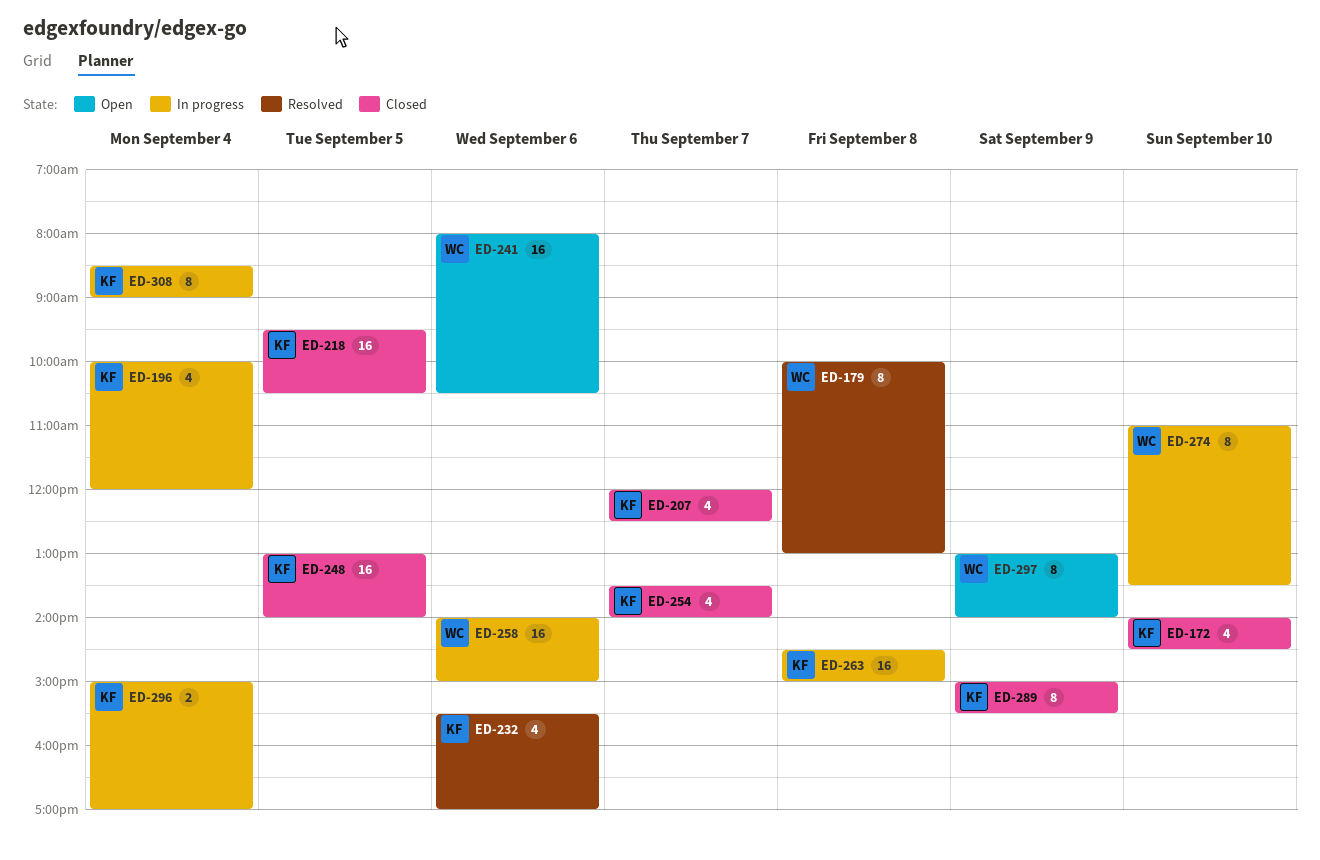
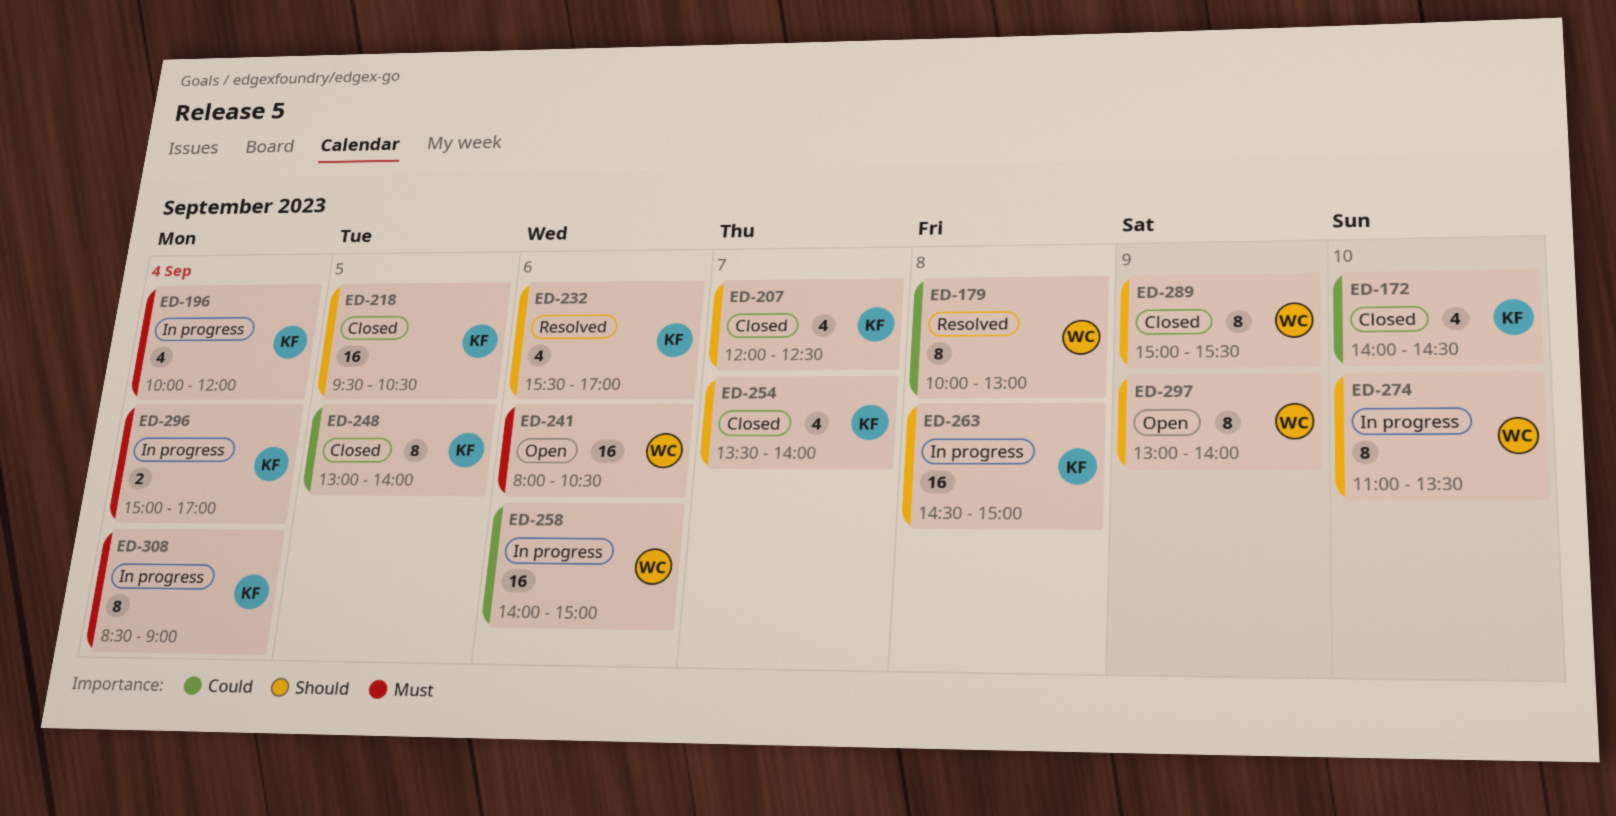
ED-248, estimate: 16 -> 8
ED-289, owner: KF -> WC

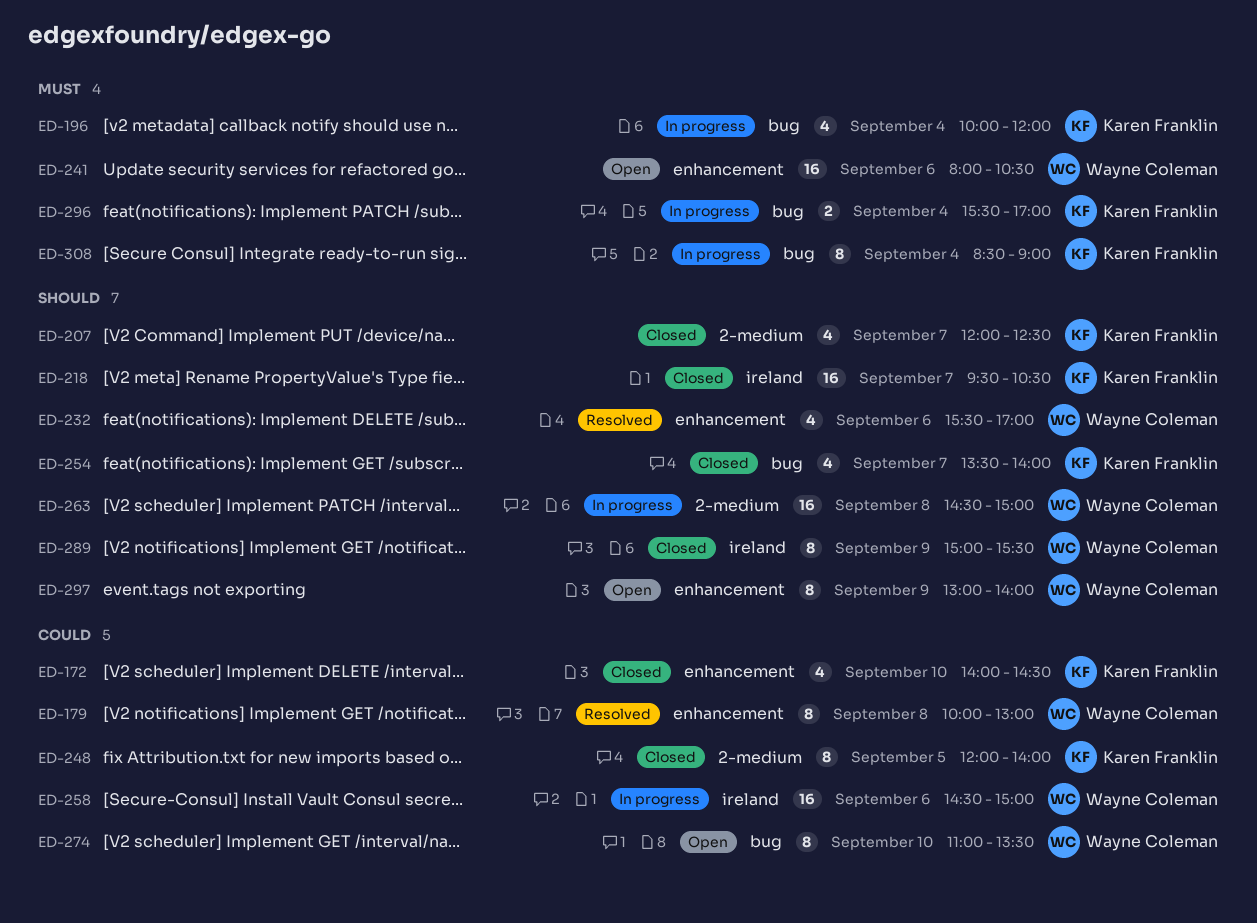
ED-218, day: Sep 5 -> Sep 7
ED-232, owner: Karen Franklin -> Wayne Coleman
ED-248, begins: 13:00 -> 12:00
ED-258, begins: 14:00 -> 14:30
ED-263, owner: Karen Franklin -> Wayne Coleman
ED-274, status: In progress -> Open
ED-274, priority: Should -> Could
ED-296, begins: 15:00 -> 15:30

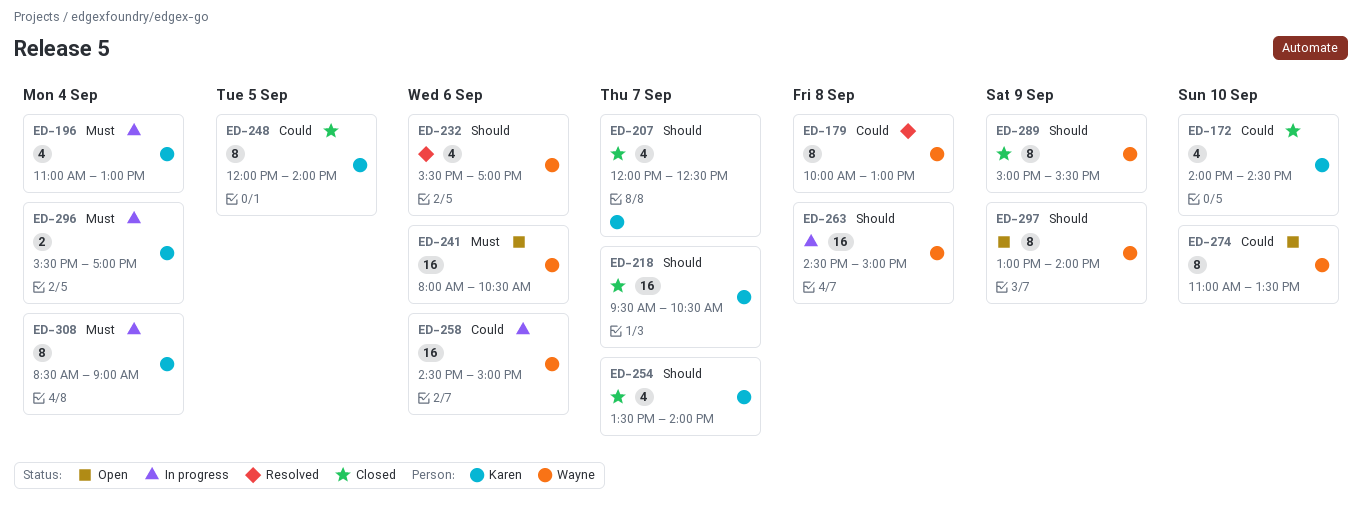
ED-196, begins: 10:00 -> 11:00
ED-196, ends: 12:00 -> 13:00

